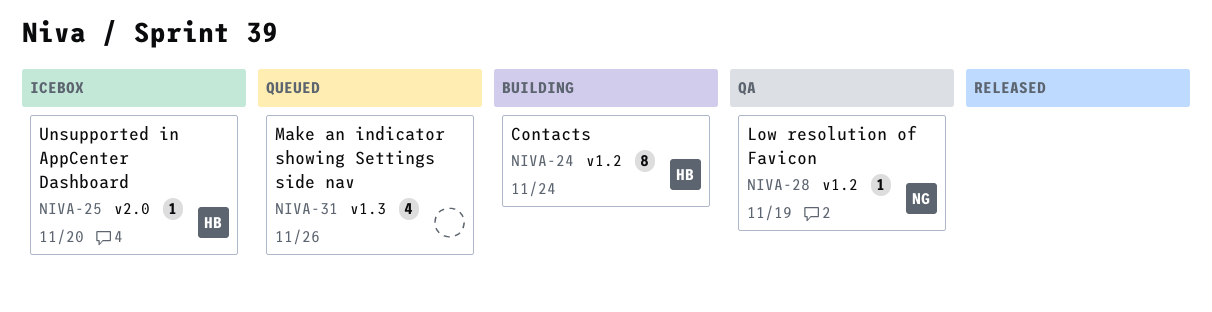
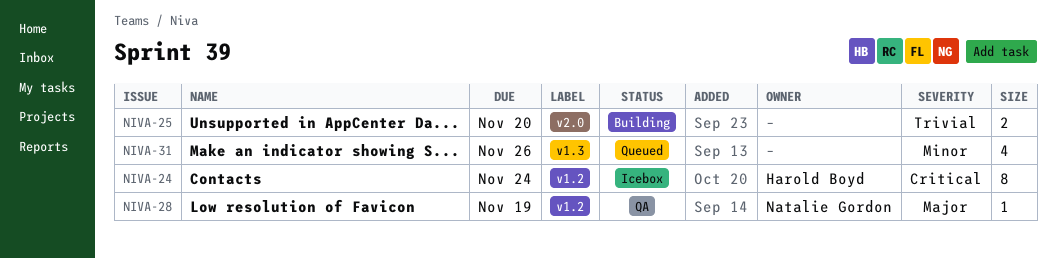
NIVA-24, status: Building -> Icebox
NIVA-25, status: Icebox -> Building
NIVA-25, owner: Harold Boyd -> none
NIVA-25, estimate: 1 -> 2

